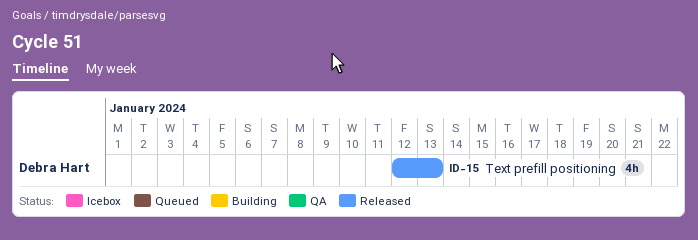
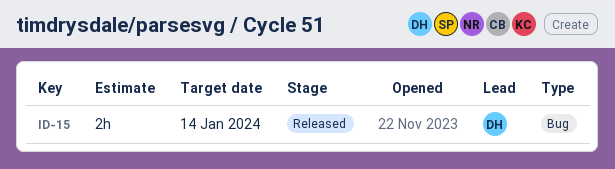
ID-15, estimate: 4h -> 2h
ID-15, due: Jan 13 -> Jan 14

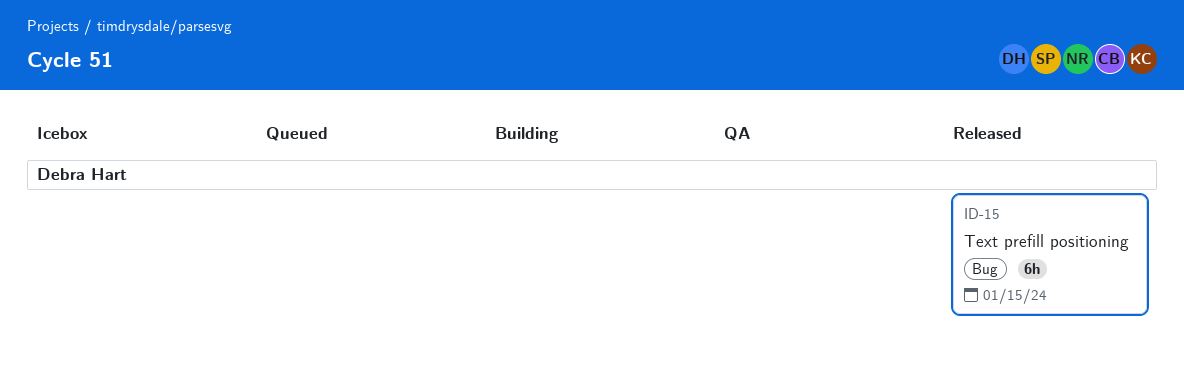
ID-15, estimate: 2h -> 6h
ID-15, due: Jan 14 -> Jan 15

